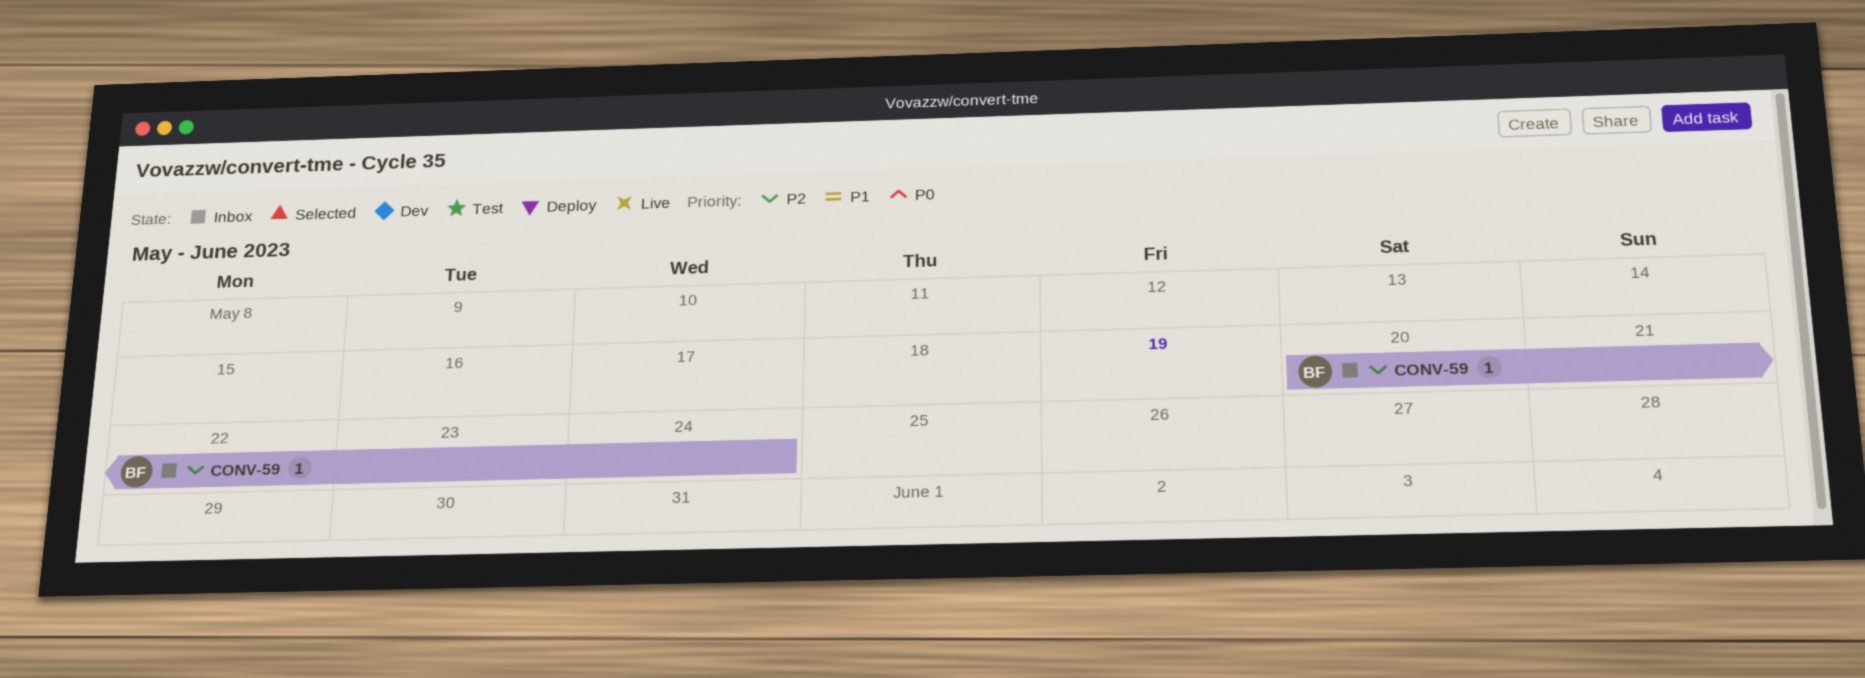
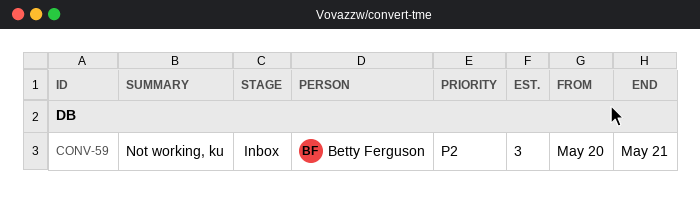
CONV-59, estimate: 1 -> 3
CONV-59, due: May 24 -> May 21

